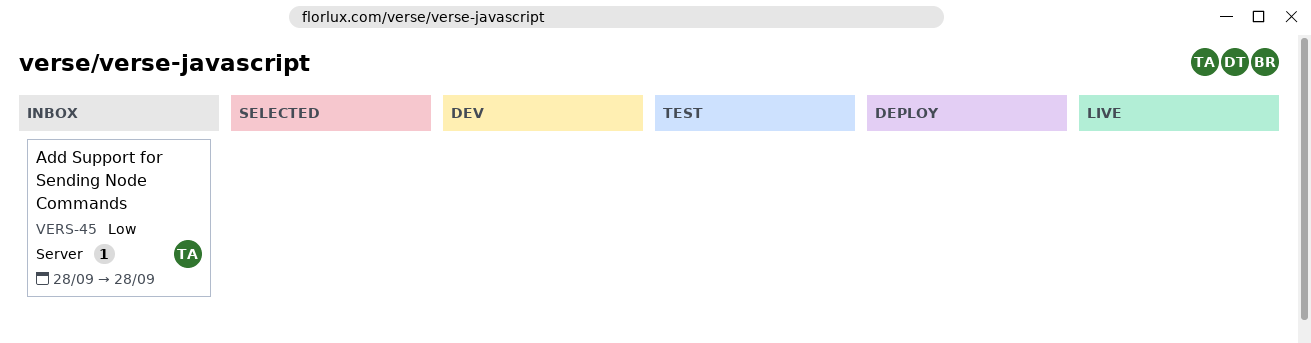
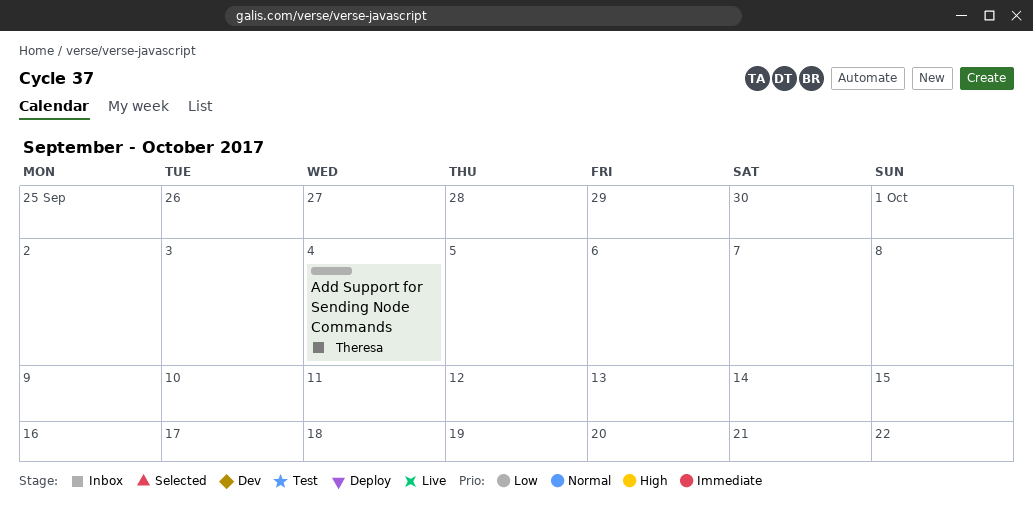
Add Support for Sending Node Commands, due: Sep 28 -> Oct 4

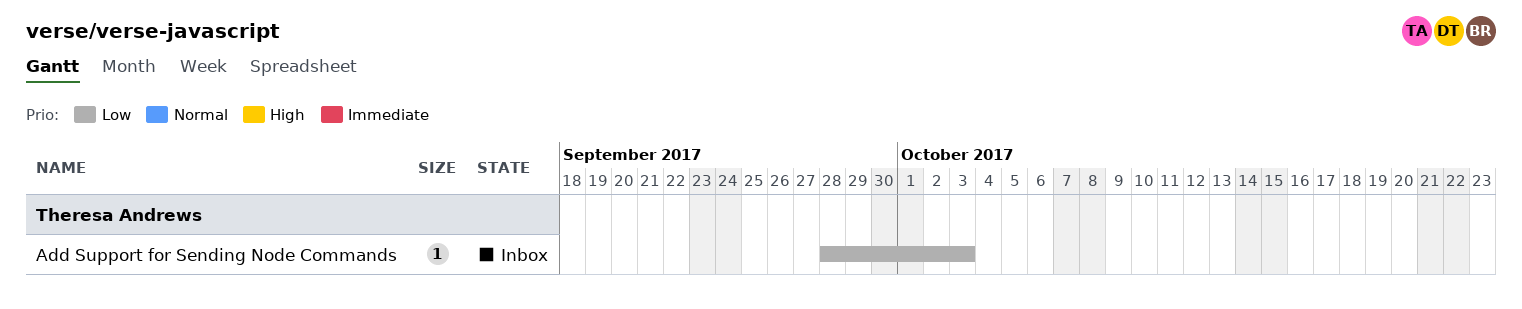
Add Support for Sending Node Commands, due: Oct 4 -> Oct 3

